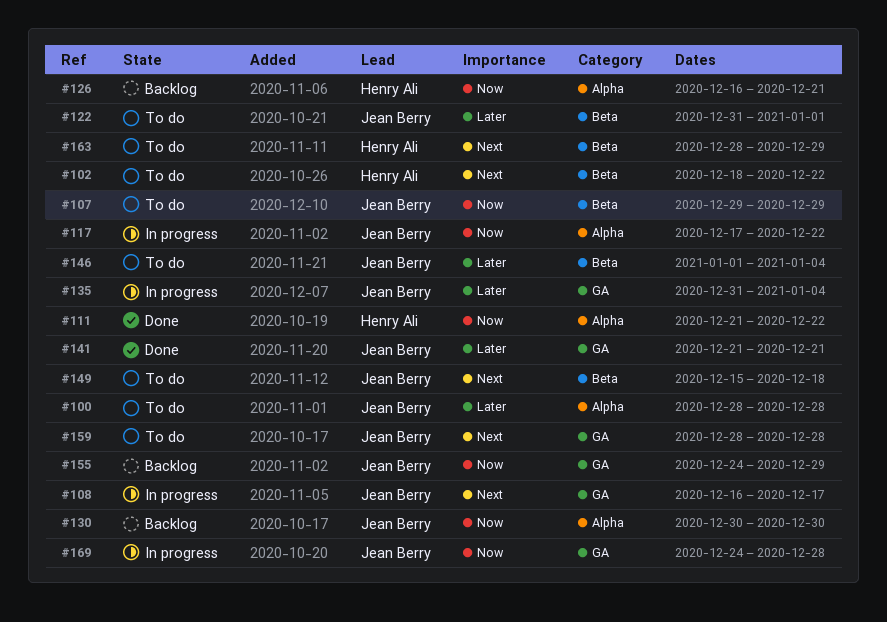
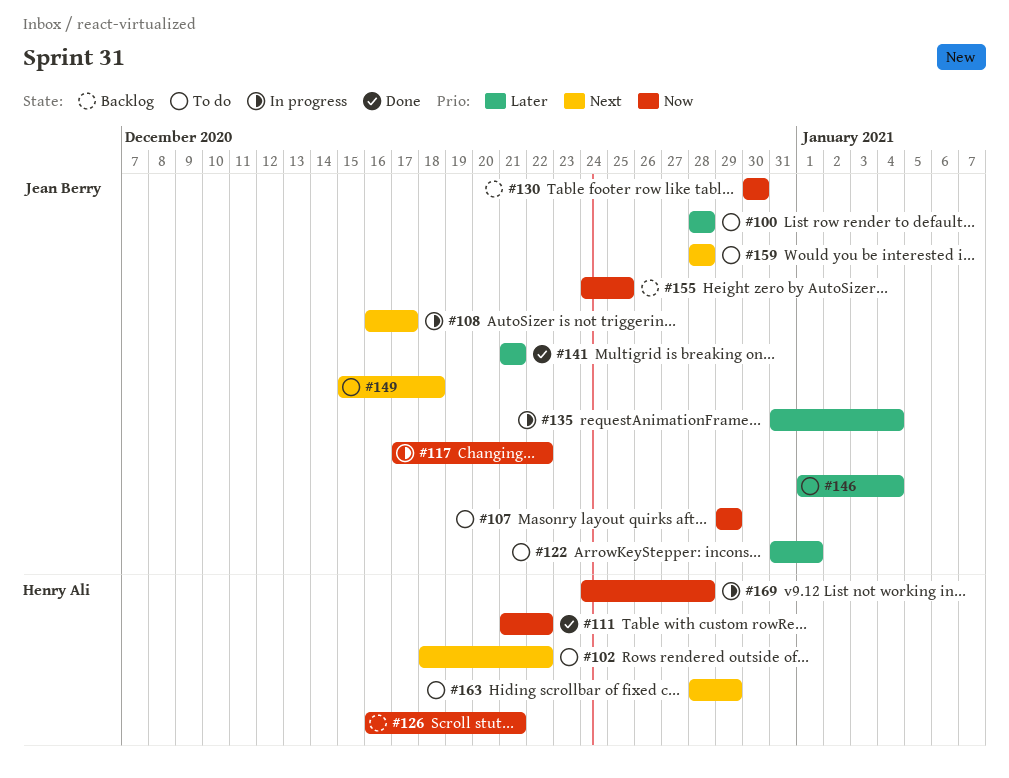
#155, due: Dec 29 -> Dec 25
#169, owner: Jean Berry -> Henry Ali

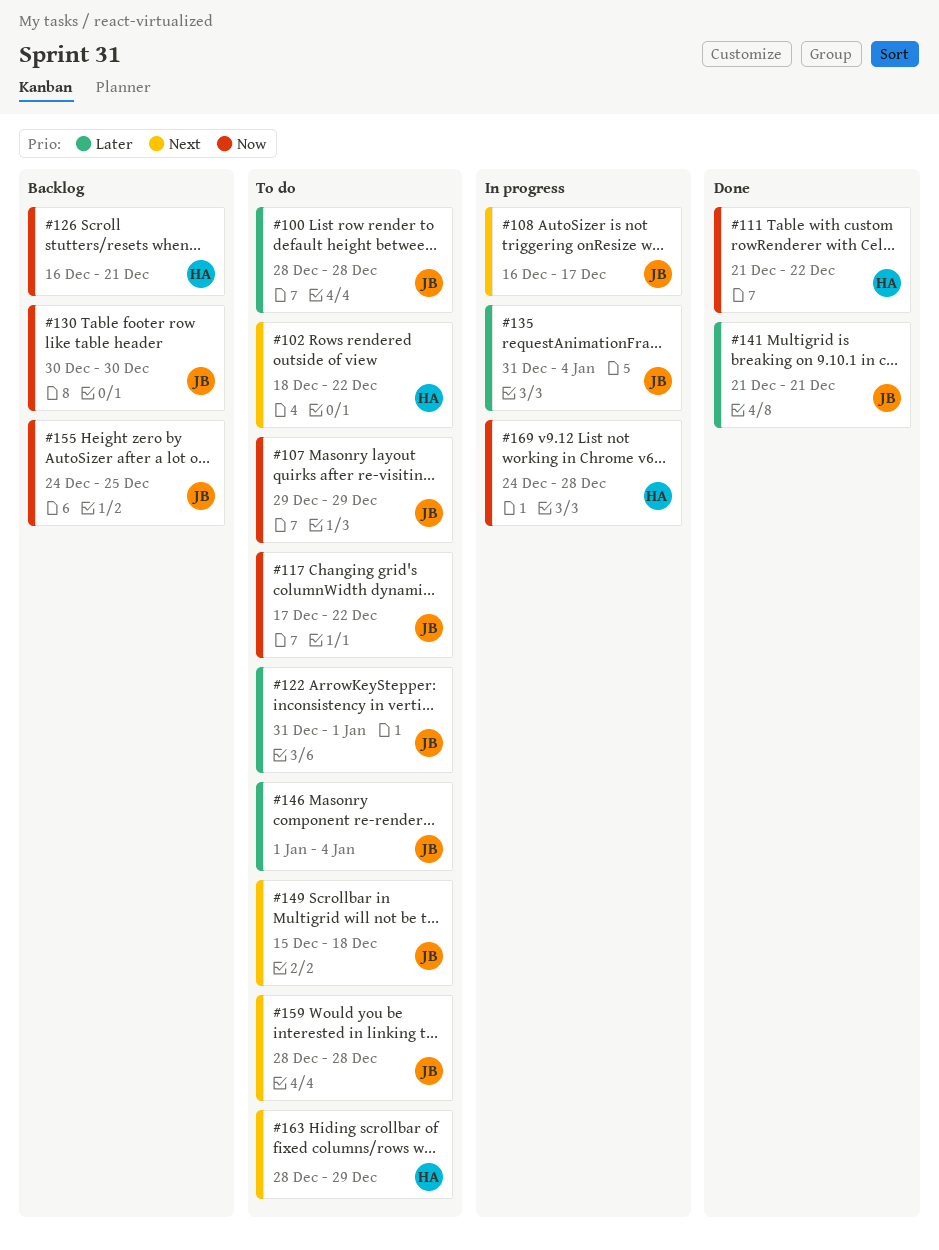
#117, status: In progress -> To do

